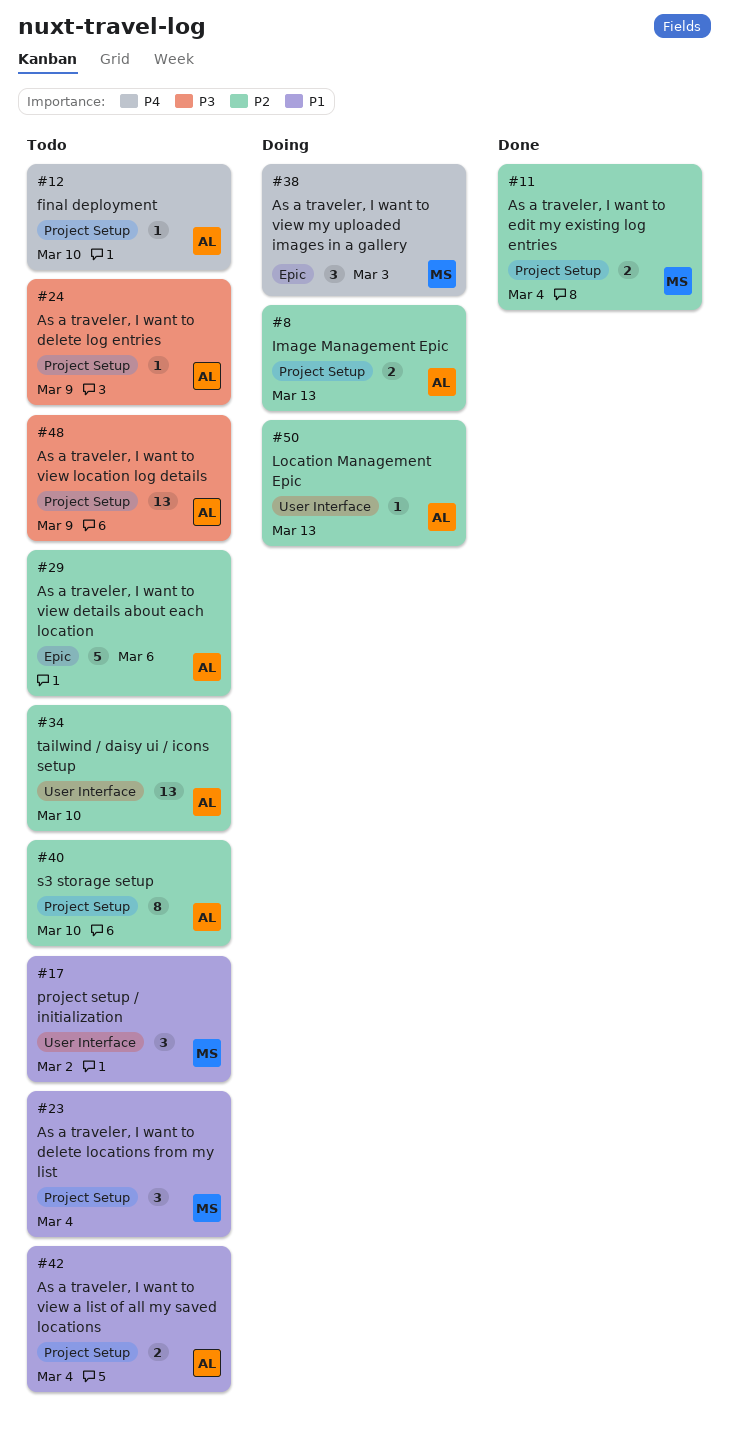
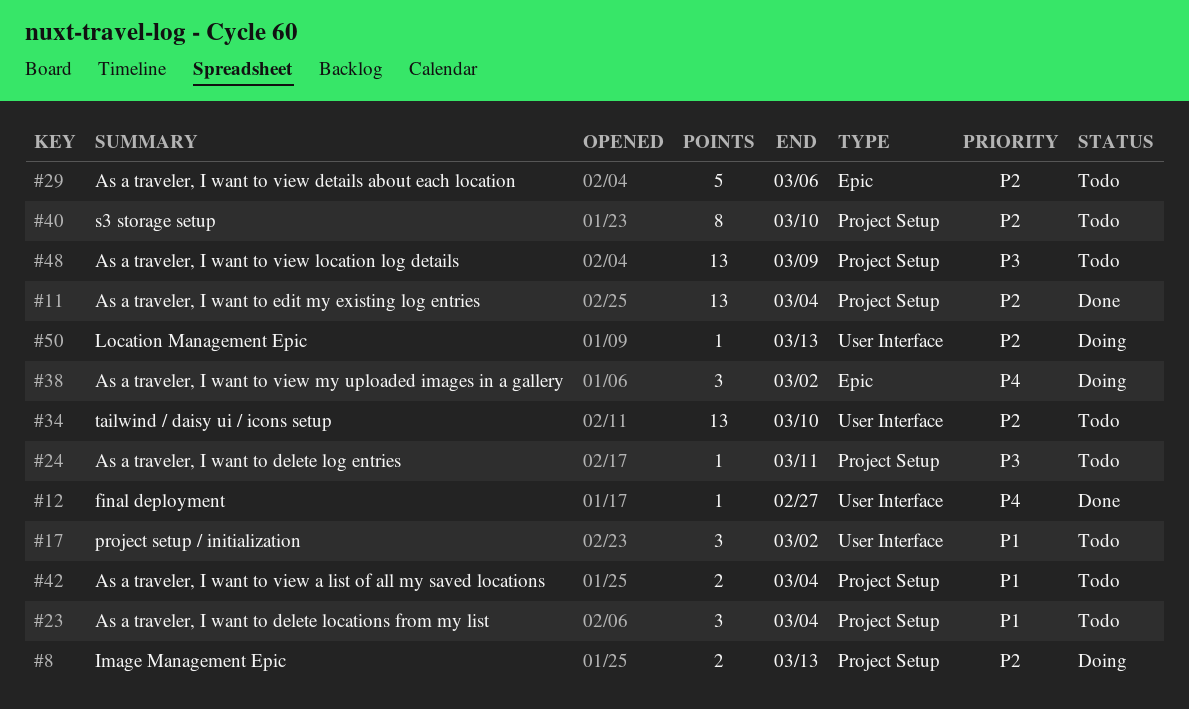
#11, estimate: 2 -> 13
#12, status: Todo -> Done
#12, label: Project Setup -> User Interface
#12, due: Mar 10 -> Feb 27
#24, due: Mar 9 -> Mar 11
#38, due: Mar 3 -> Mar 2

